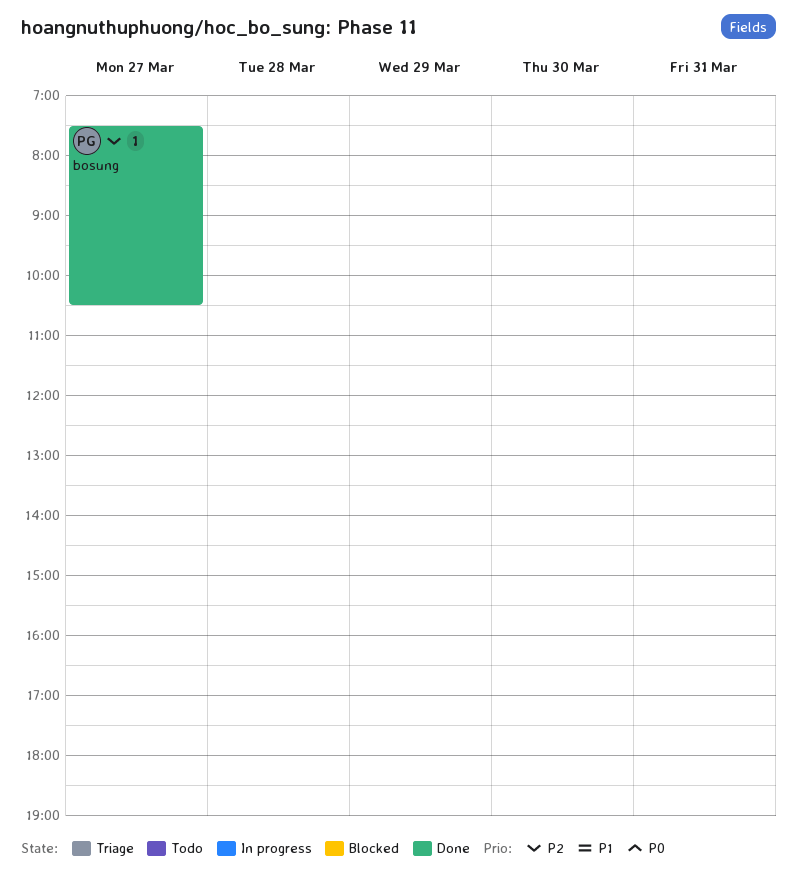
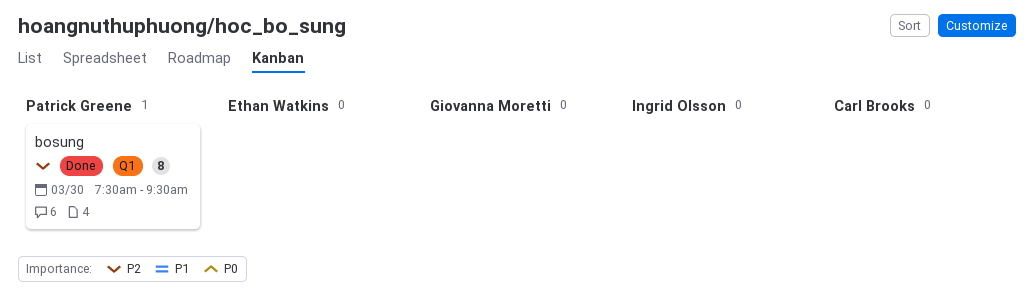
bosung, estimate: 1 -> 8
bosung, day: Mar 27 -> Mar 30
bosung, ends: 10:30 -> 09:30

